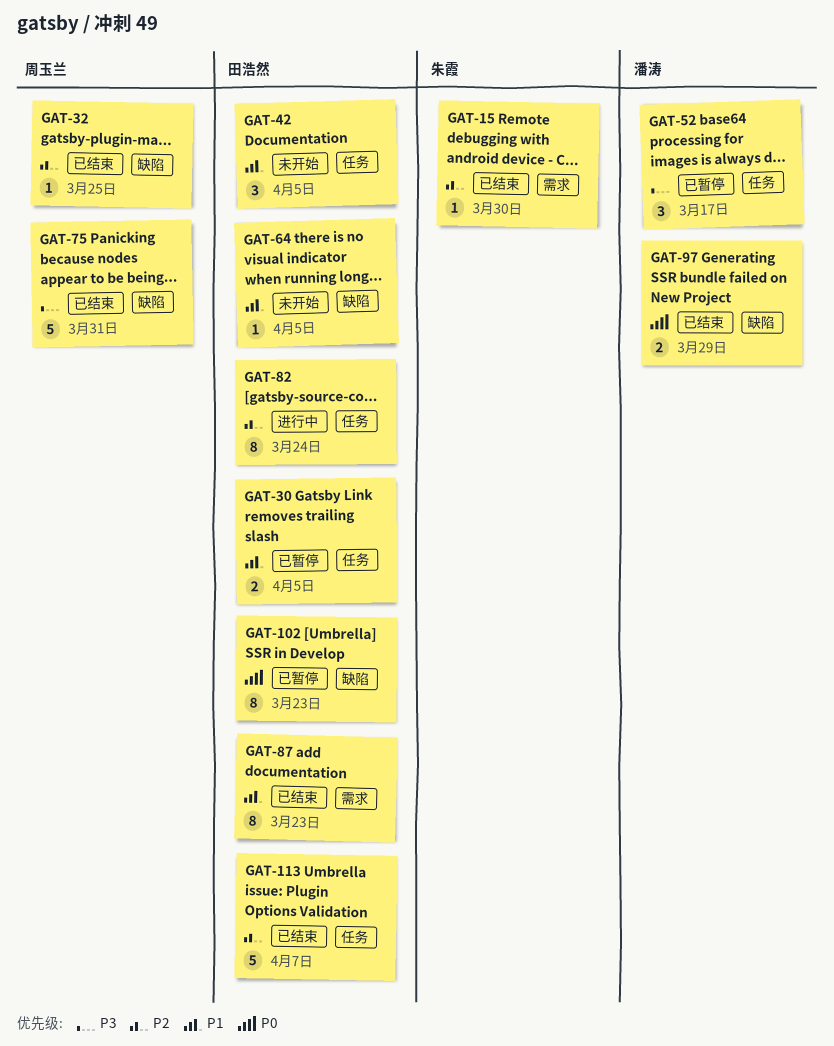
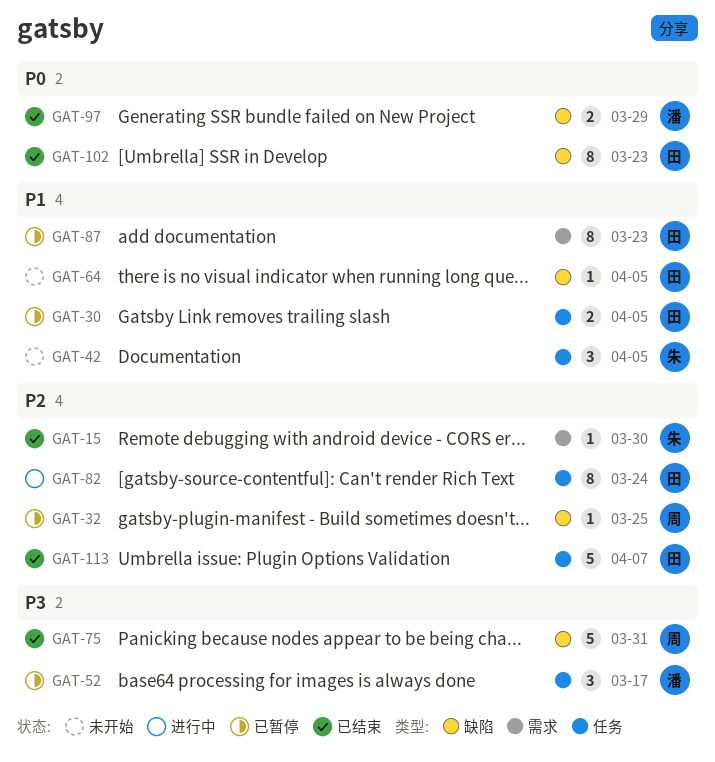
GAT-32, status: 已结束 -> 已暂停
GAT-42, owner: 田浩然 -> 朱霞
GAT-87, status: 已结束 -> 已暂停
GAT-102, status: 已暂停 -> 已结束

